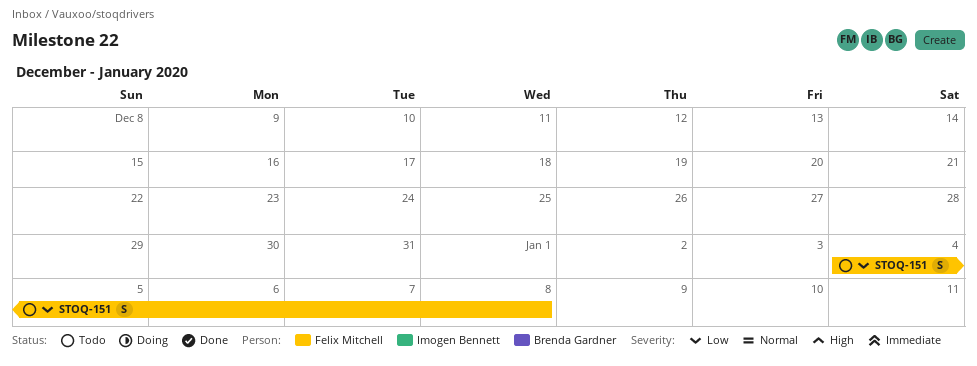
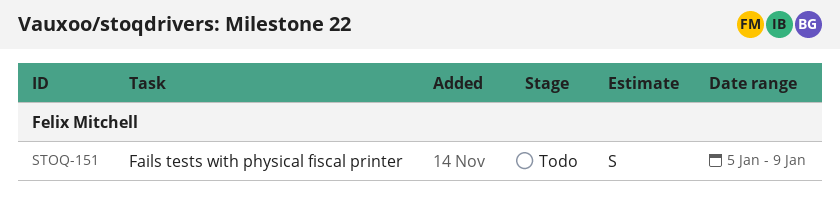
STOQ-151, start: Jan 4 -> Jan 5
STOQ-151, due: Jan 8 -> Jan 9

